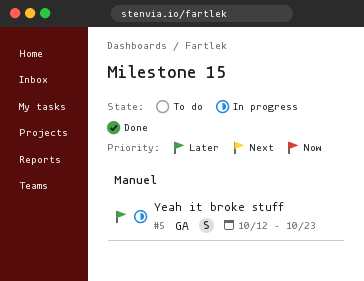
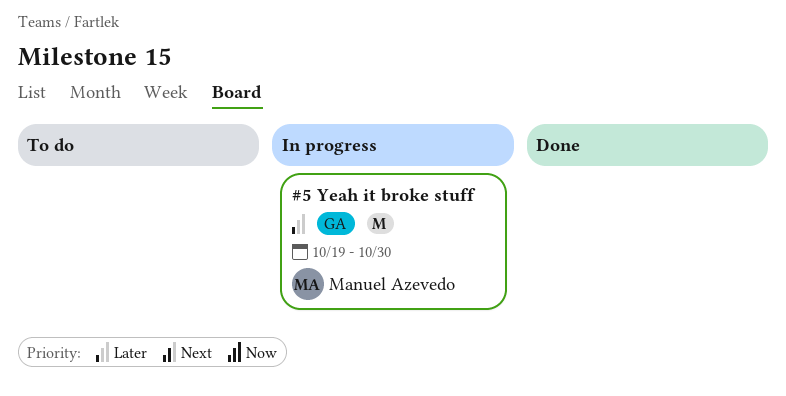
#5, estimate: S -> M
#5, start: Oct 12 -> Oct 19
#5, due: Oct 23 -> Oct 30

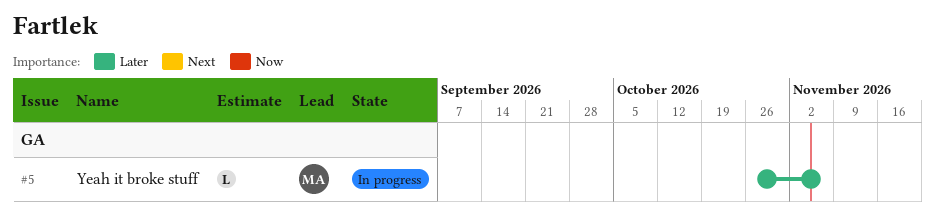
#5, estimate: M -> L
#5, start: Oct 19 -> Oct 26
#5, due: Oct 30 -> Nov 6

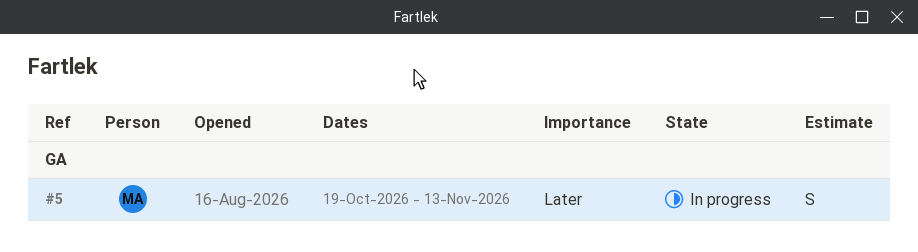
#5, estimate: L -> S
#5, start: Oct 26 -> Oct 19
#5, due: Nov 6 -> Nov 13

